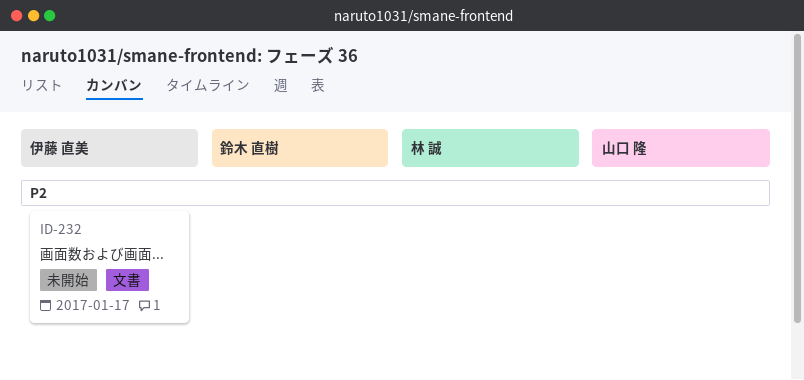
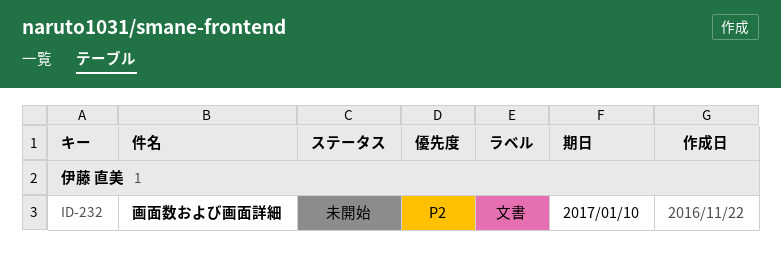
ID-232, due: Jan 17 -> Jan 10

